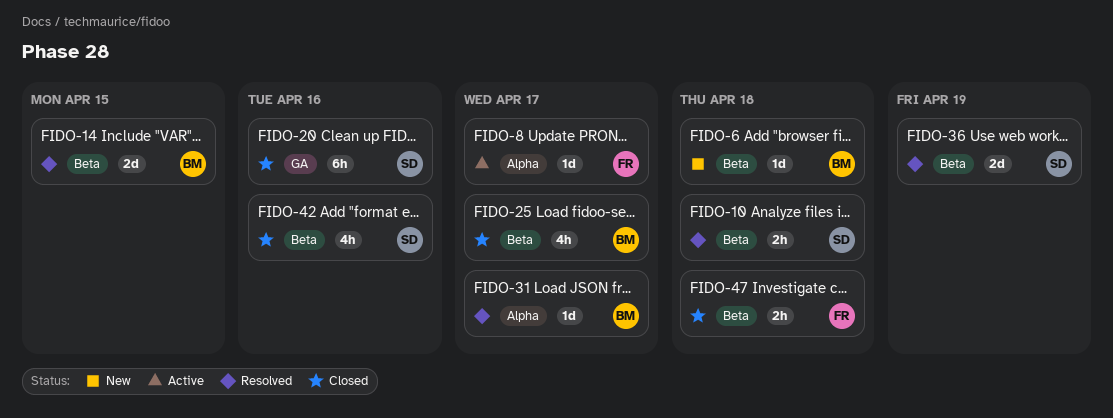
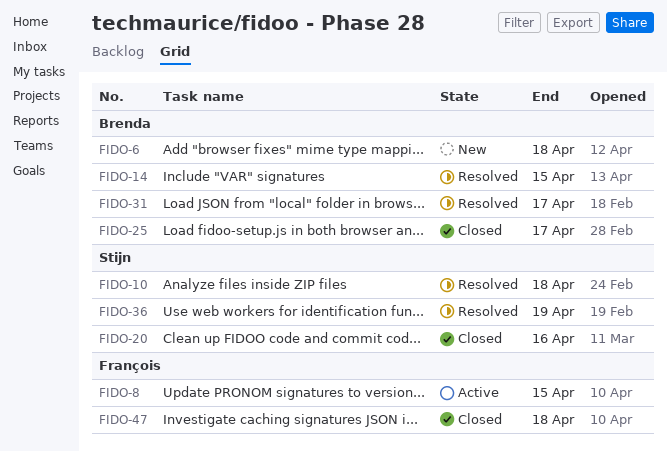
FIDO-8, due: Apr 17 -> Apr 15
FIDO-42: present -> none

